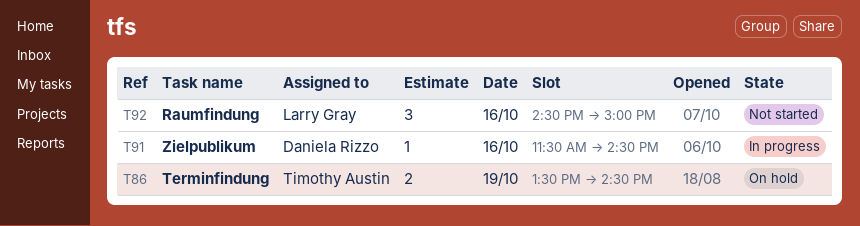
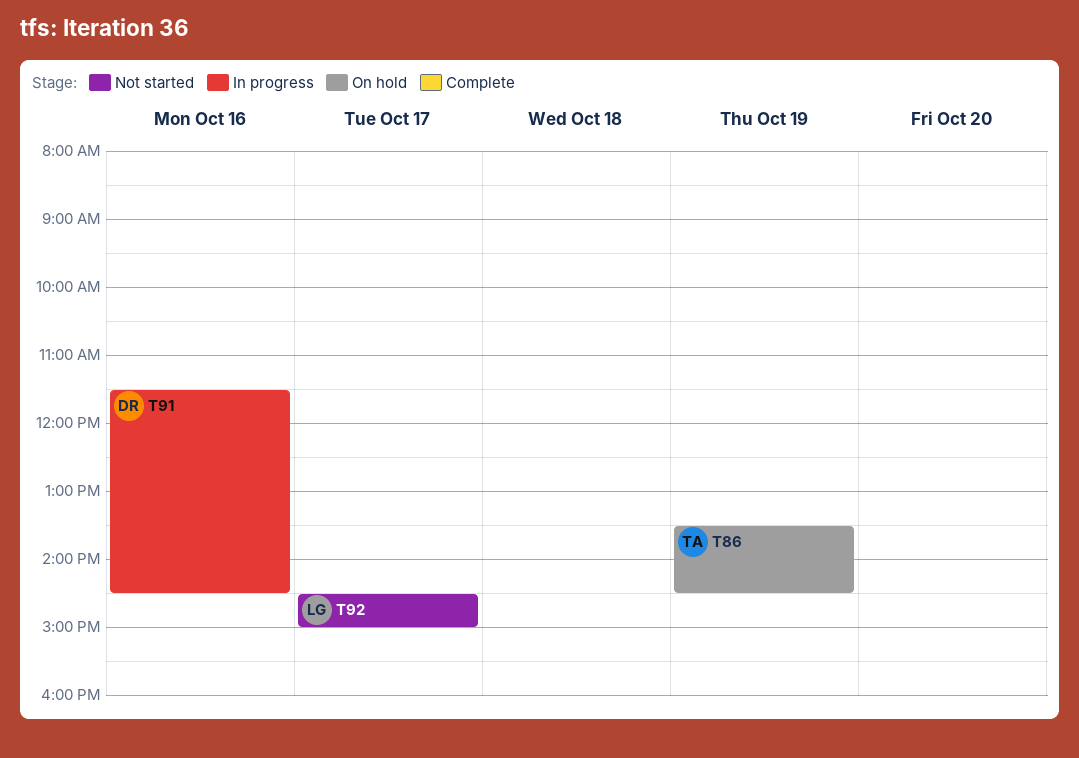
T92, day: Oct 16 -> Oct 17

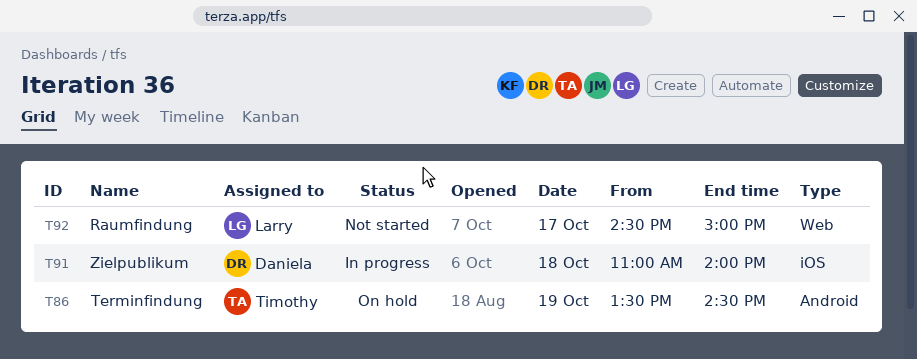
T91, day: Oct 16 -> Oct 18
T91, begins: 11:30 -> 11:00
T91, ends: 14:30 -> 14:00

